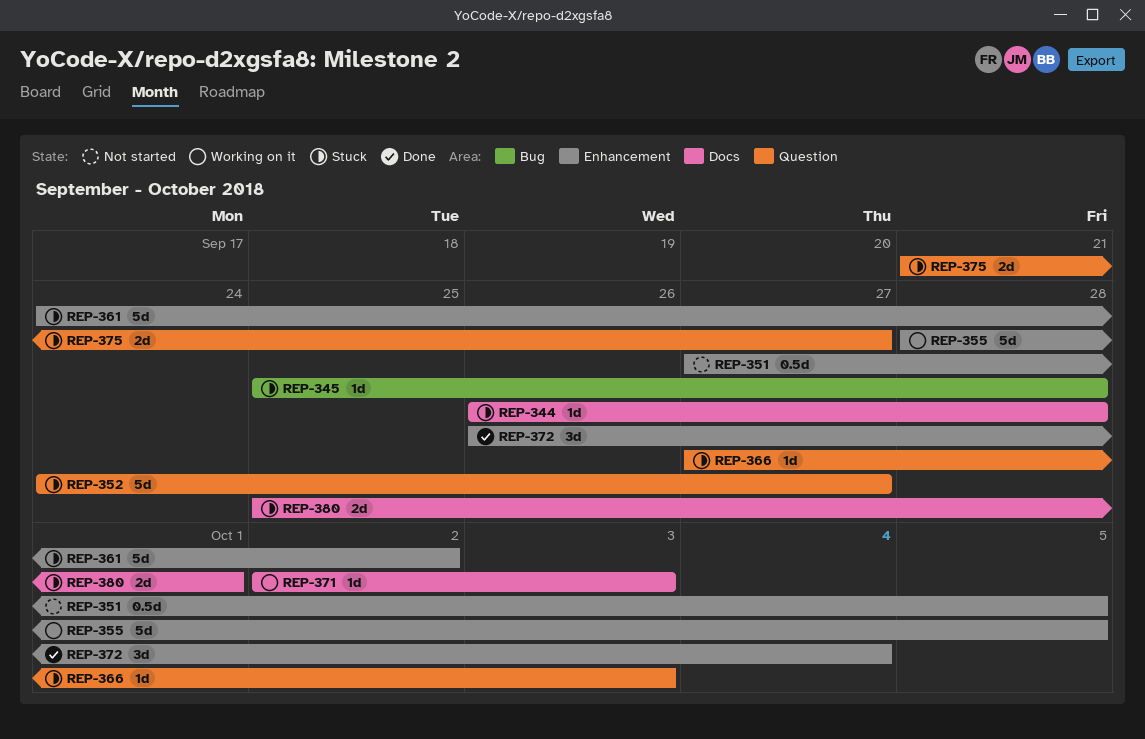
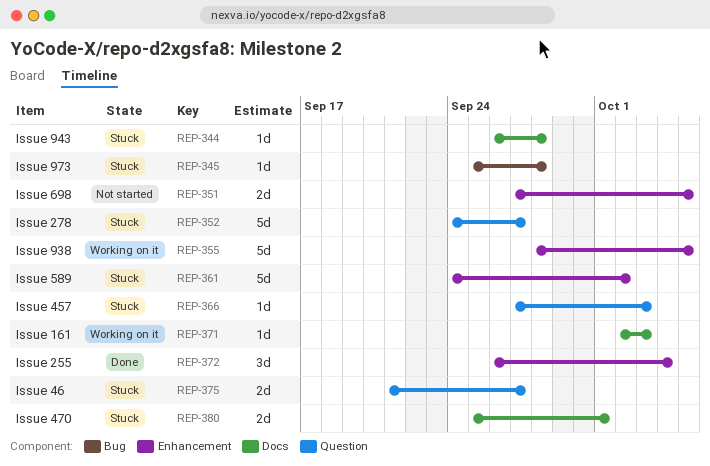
REP-351, estimate: 0.5d -> 2d

